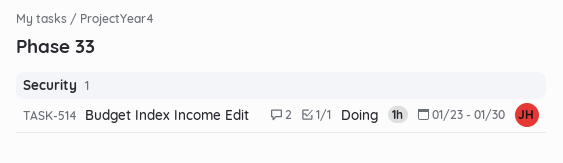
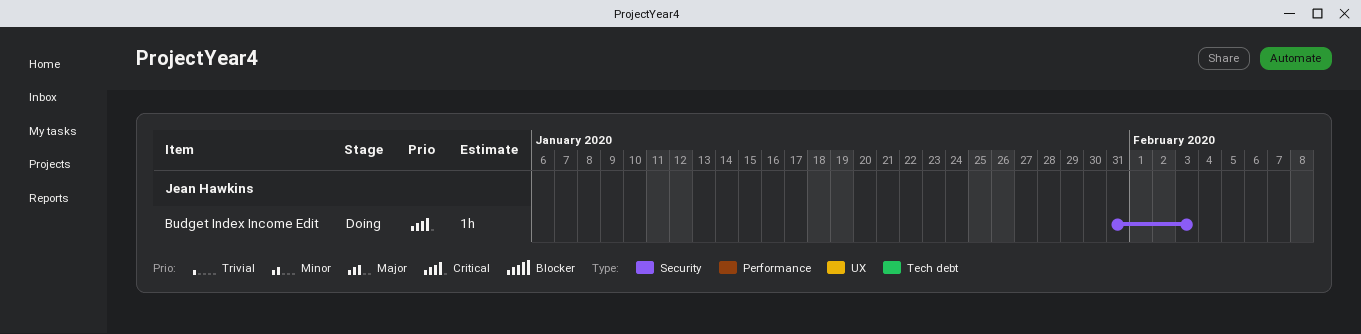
Budget Index Income Edit, start: Jan 23 -> Jan 31
Budget Index Income Edit, due: Jan 30 -> Feb 3

